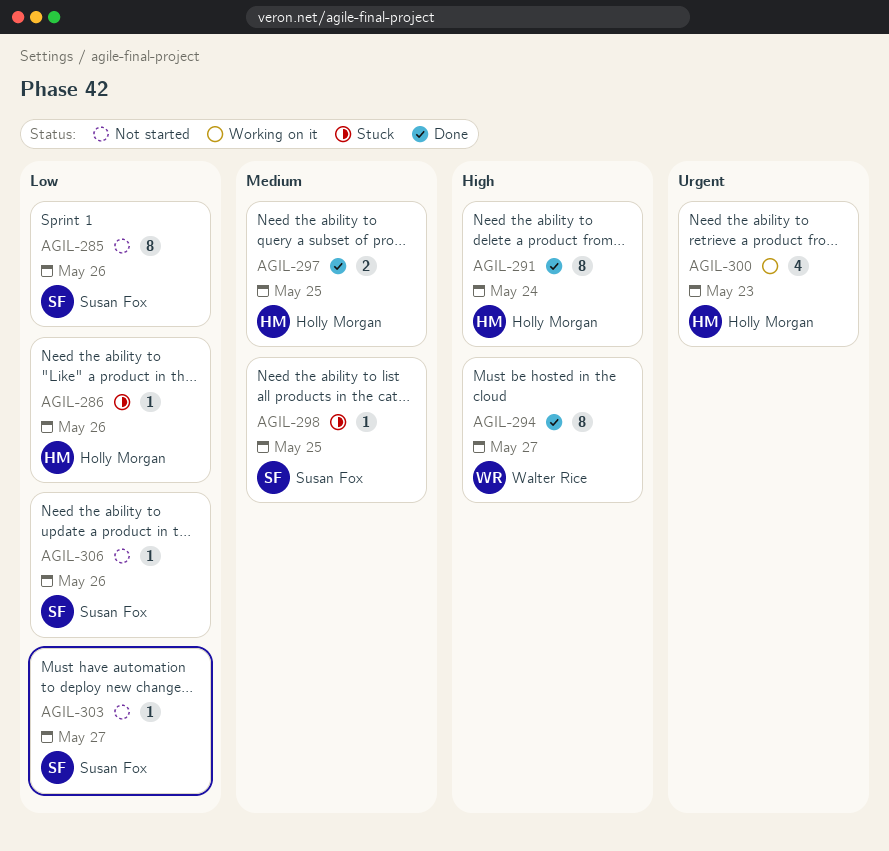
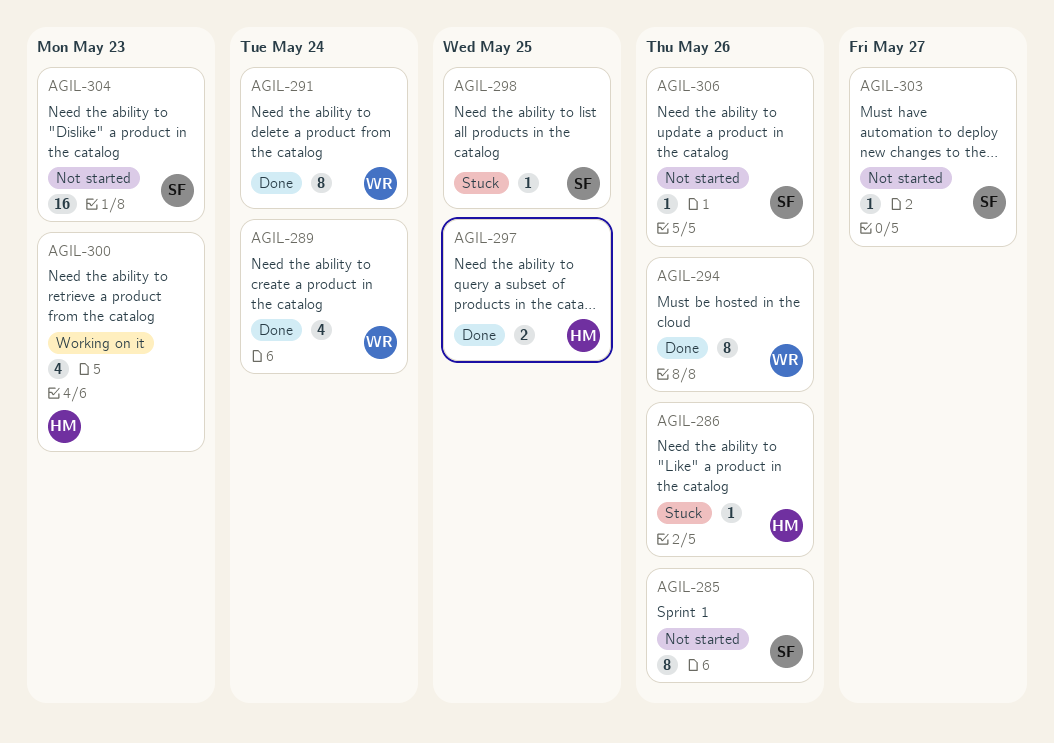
AGIL-289: none -> present
AGIL-291, owner: Holly Morgan -> Walter Rice
AGIL-294, due: May 27 -> May 26
AGIL-304: none -> present

